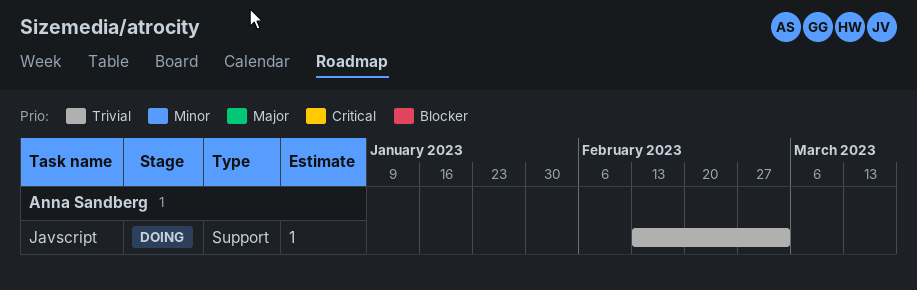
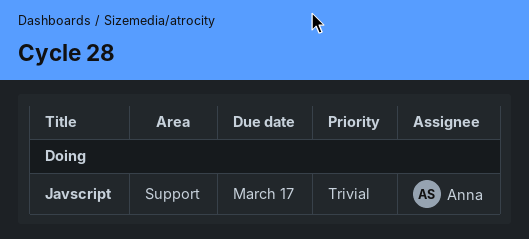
Javscript, due: Mar 3 -> Mar 17

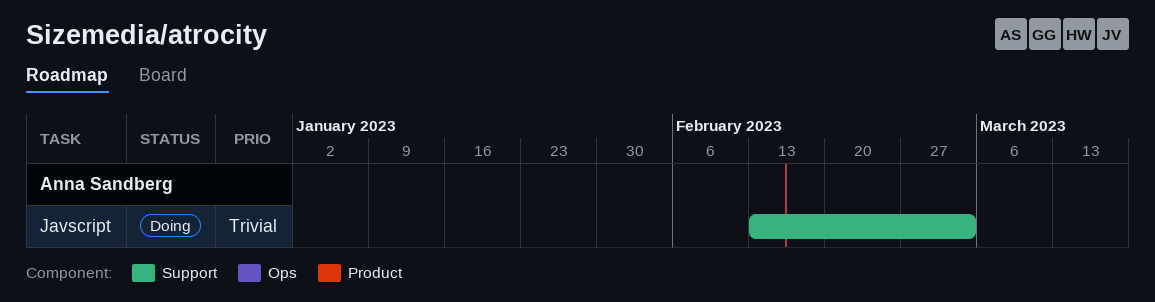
Javscript, due: Mar 17 -> Mar 3

